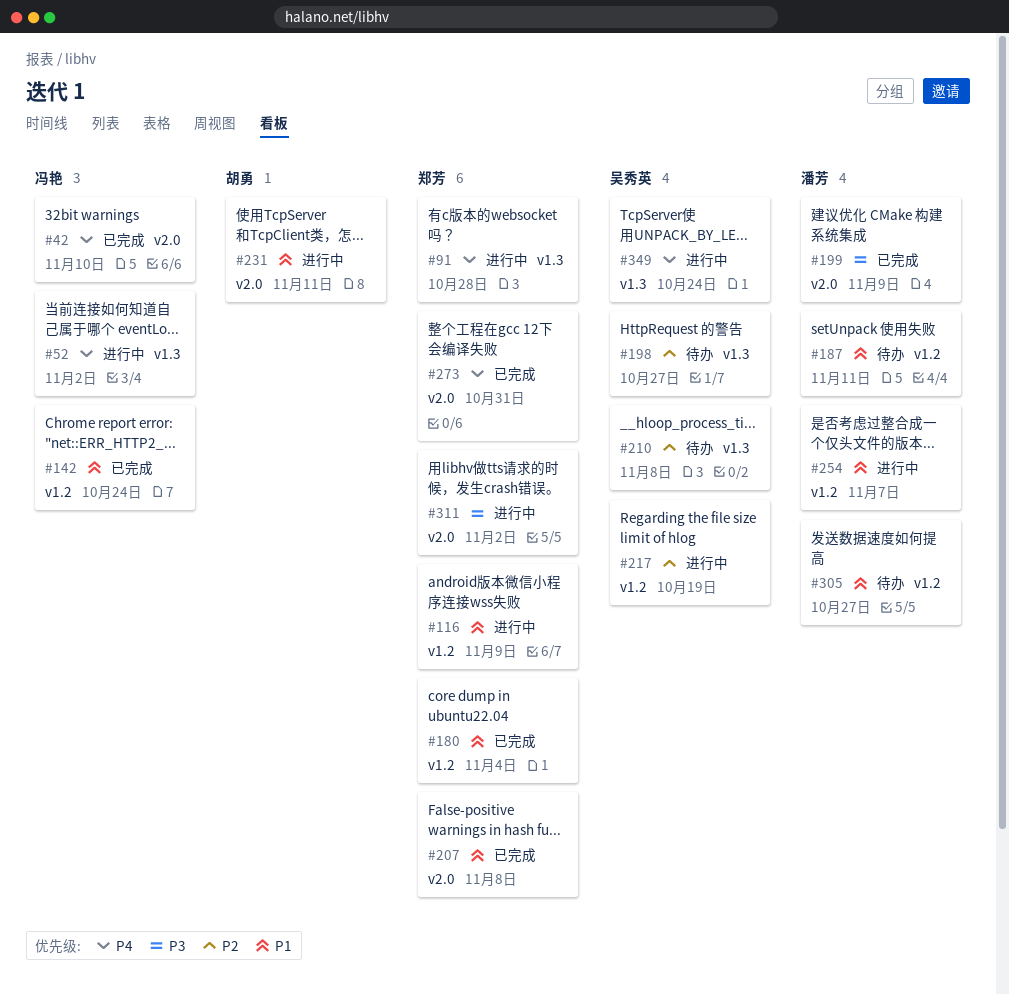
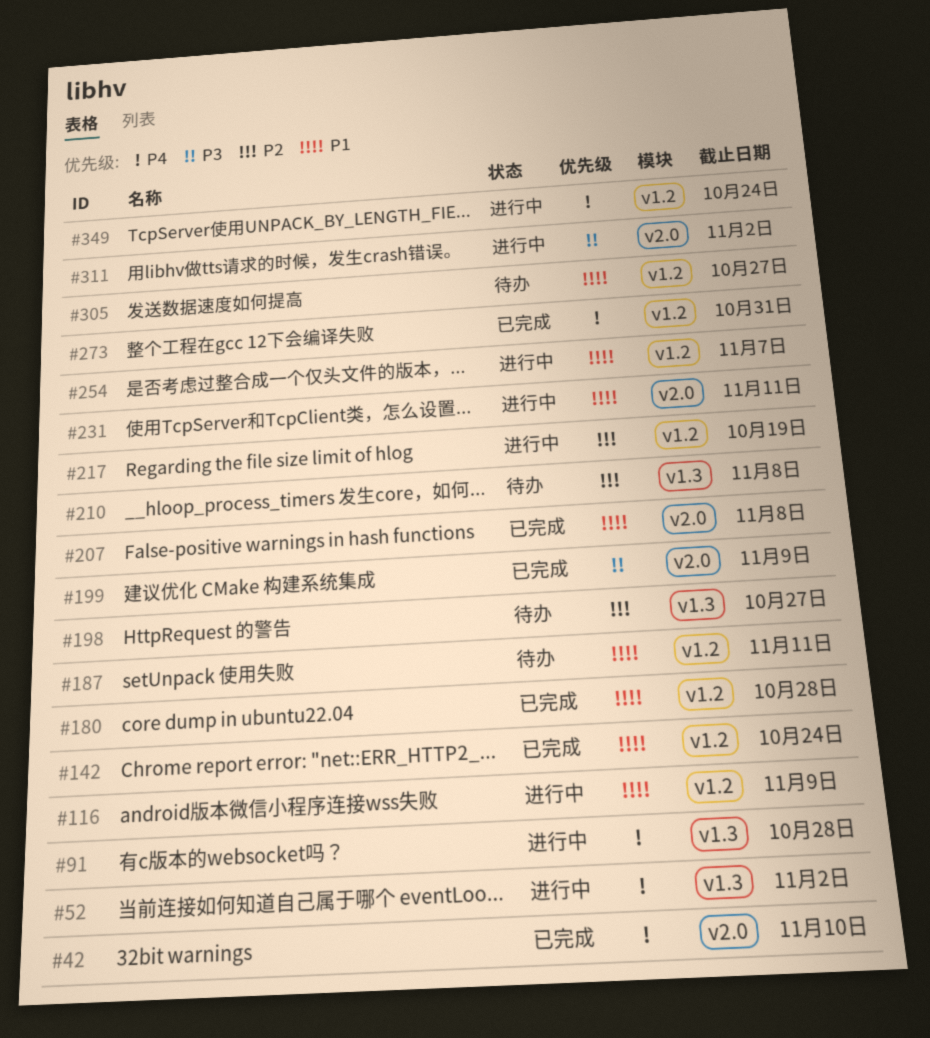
#180, due: Nov 4 -> Oct 28
#273, label: v2.0 -> v1.2
#349, label: v1.3 -> v1.2

